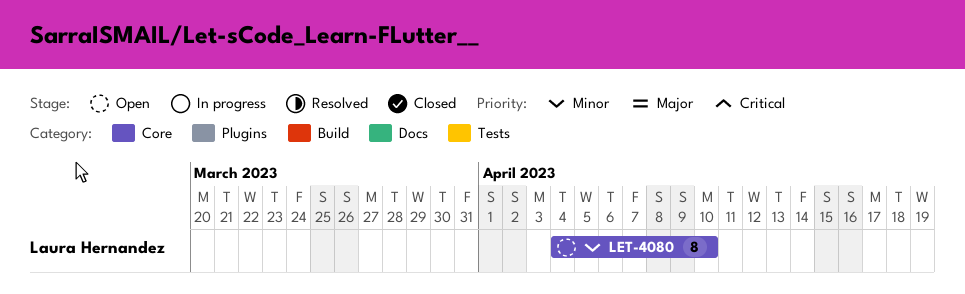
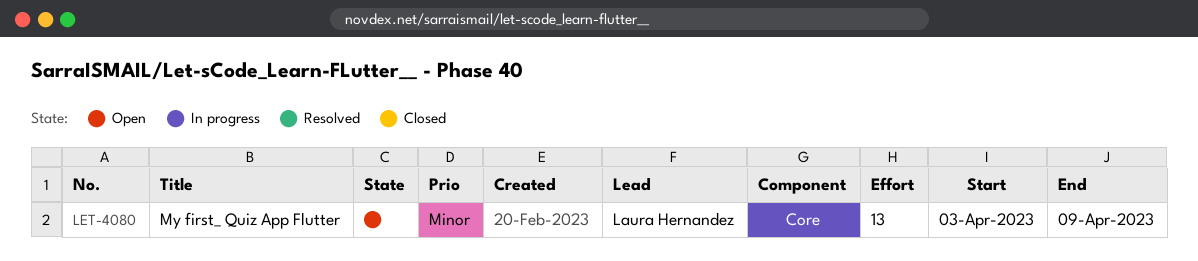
LET-4080, estimate: 8 -> 13
LET-4080, start: Apr 4 -> Apr 3
LET-4080, due: Apr 10 -> Apr 9

